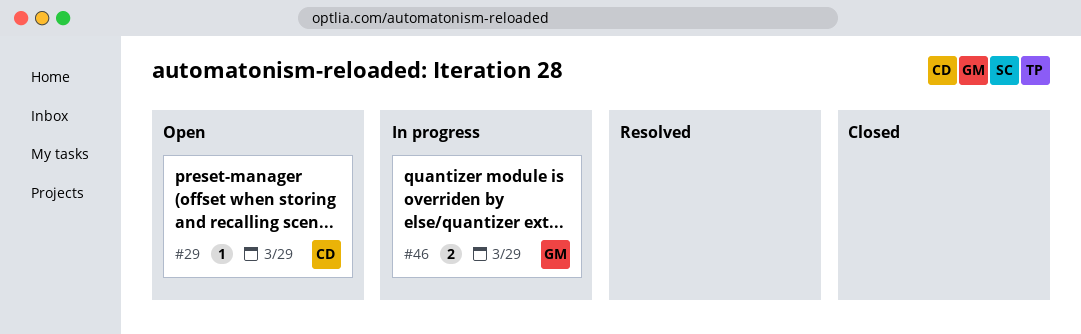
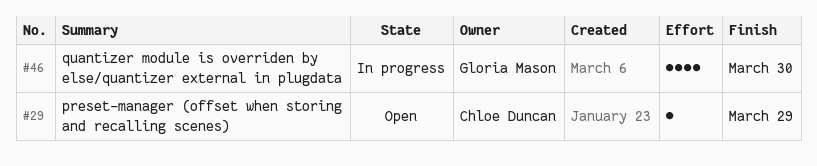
#46, estimate: 2 -> 4
#46, due: Mar 29 -> Mar 30

